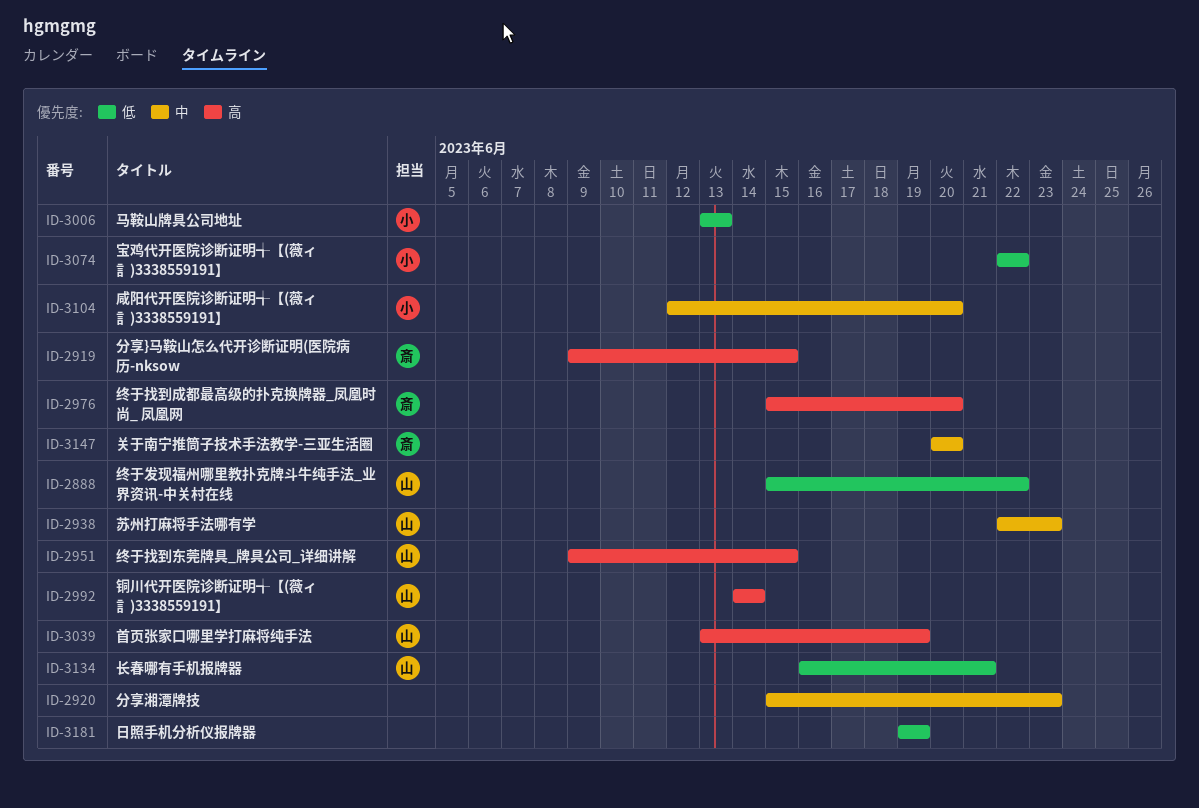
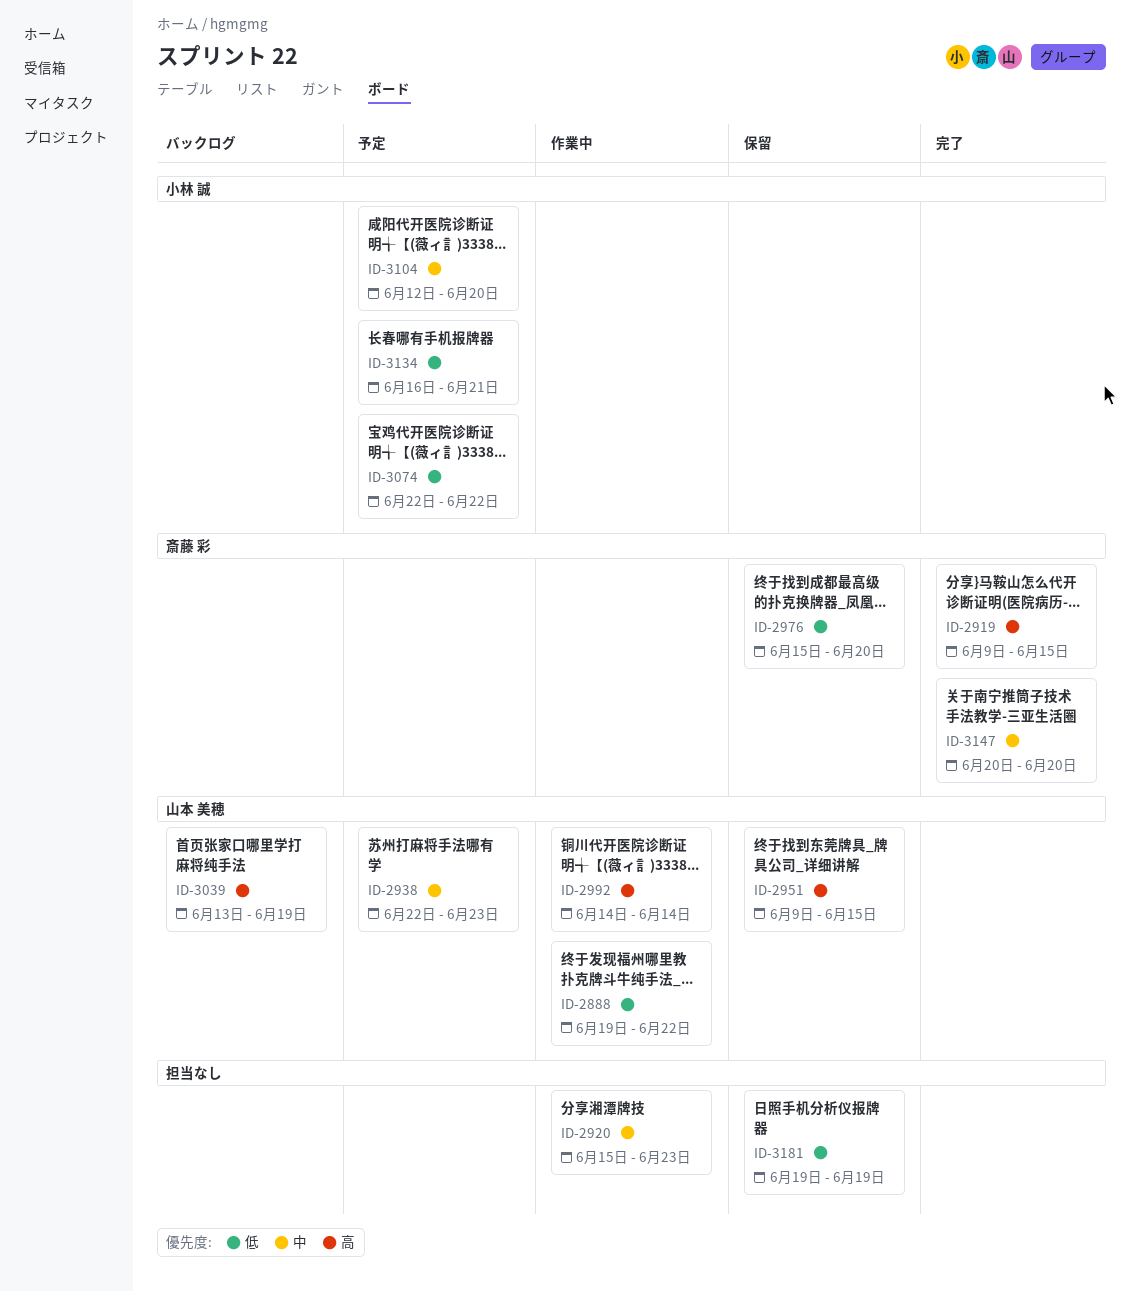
ID-2888, start: Jun 15 -> Jun 19
ID-2976, priority: 高 -> 低
ID-3006: present -> none
ID-3134, owner: 山本 美穂 -> 小林 誠

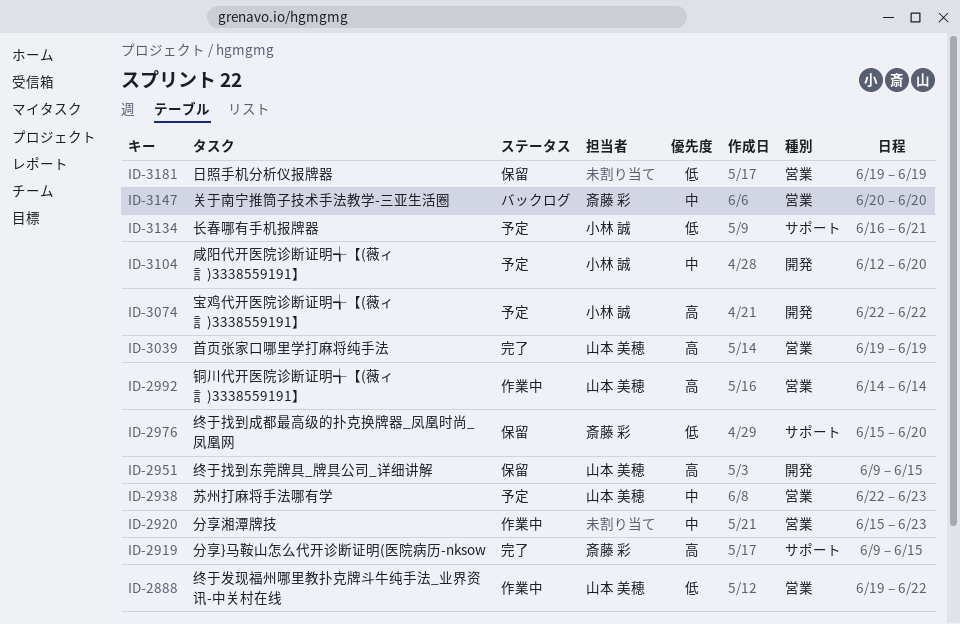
ID-3039, status: バックログ -> 完了
ID-3039, start: Jun 13 -> Jun 19
ID-3074, priority: 低 -> 高
ID-3147, status: 完了 -> バックログ

